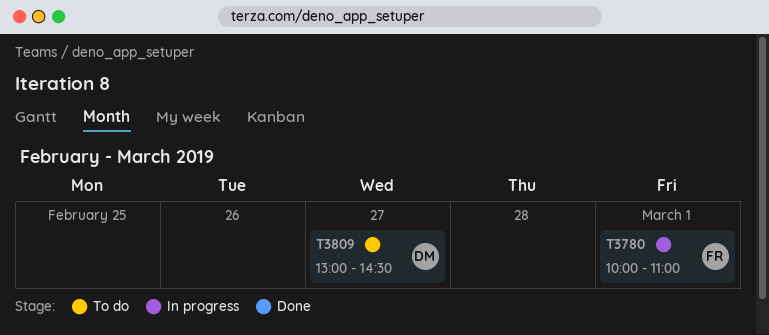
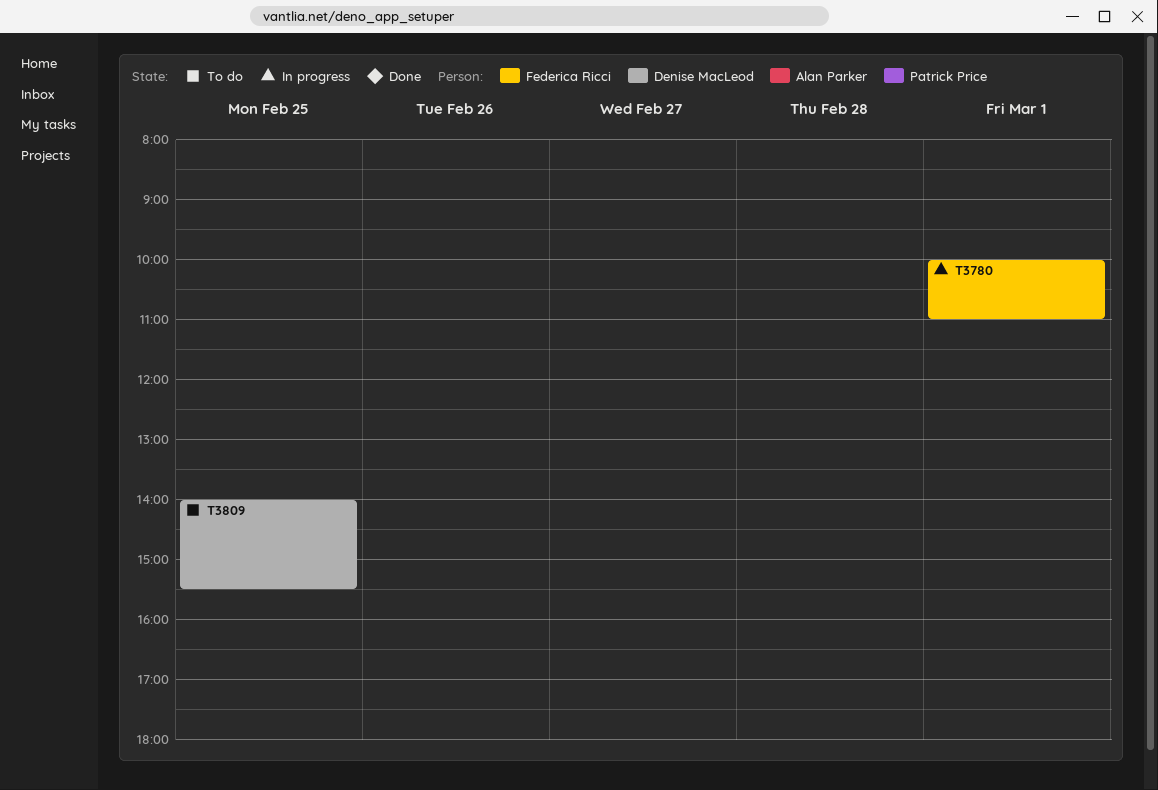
T3809, day: Feb 27 -> Feb 25
T3809, begins: 13:00 -> 14:00
T3809, ends: 14:30 -> 15:30

